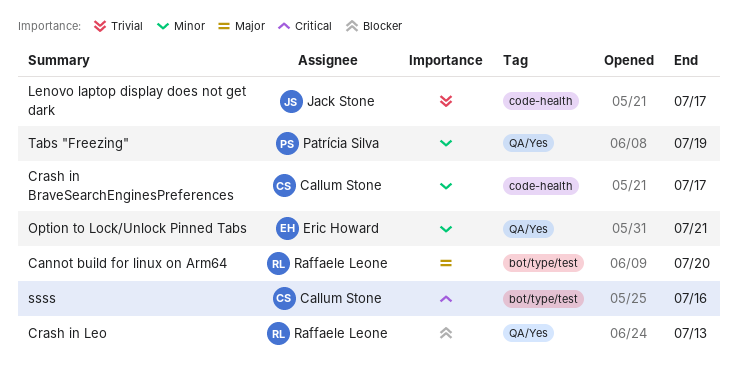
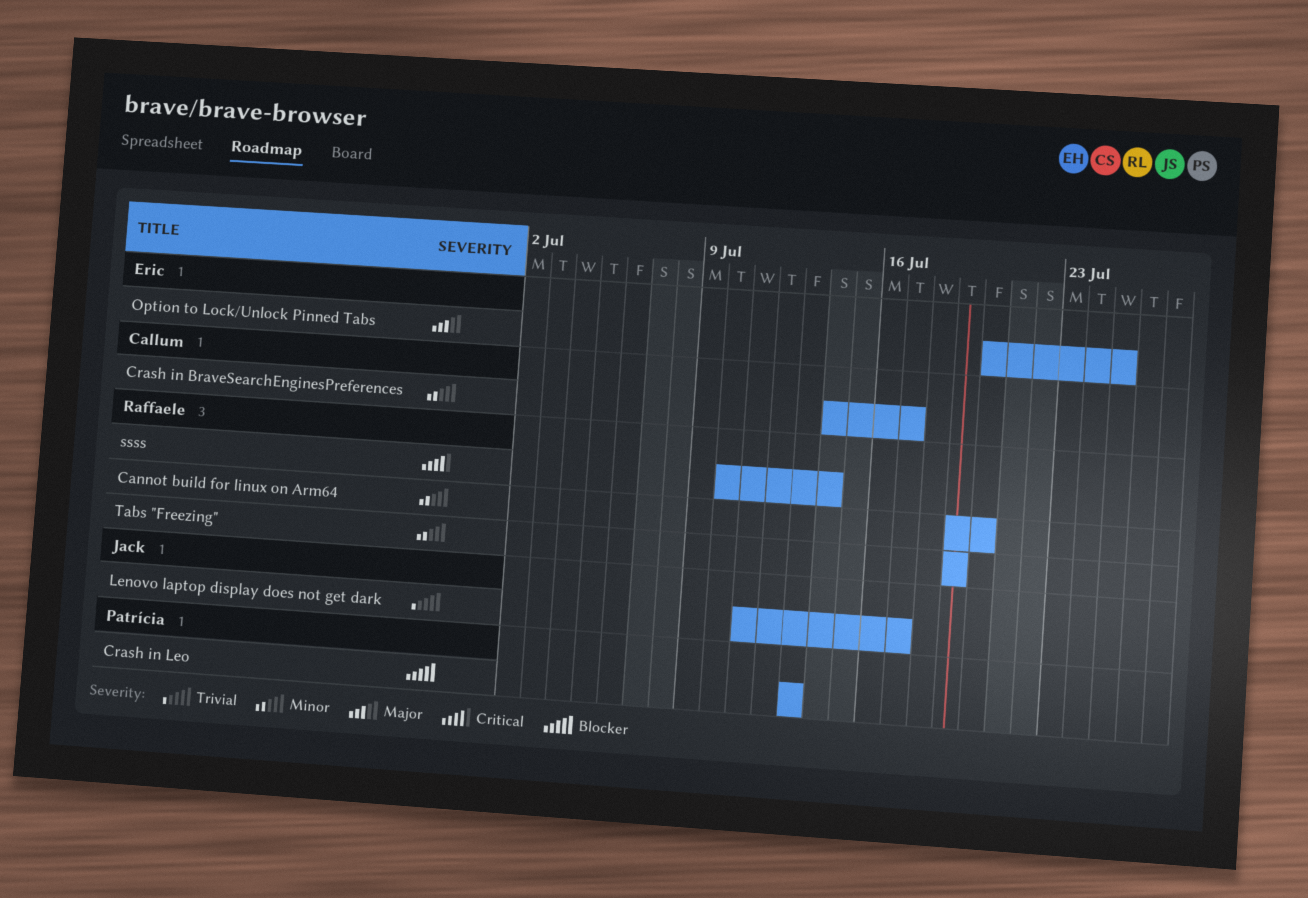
Cannot build for linux on Arm64, priority: Major -> Minor
Crash in Leo, owner: Raffaele Leone -> Patrícia Silva
Option to Lock/Unlock Pinned Tabs, priority: Minor -> Major
Option to Lock/Unlock Pinned Tabs, due: Jul 21 -> Jul 25
ssss, owner: Callum Stone -> Raffaele Leone
ssss, due: Jul 16 -> Jul 14
Tabs "Freezing", owner: Patrícia Silva -> Raffaele Leone

